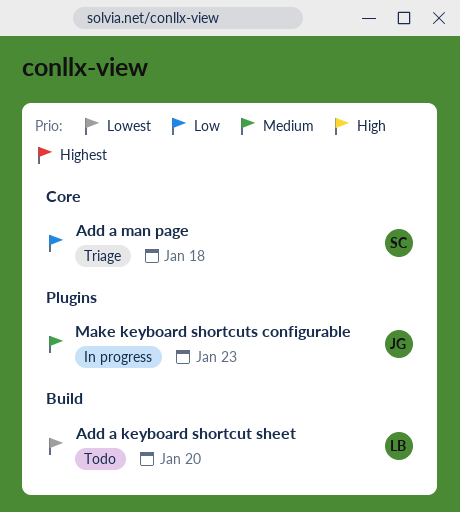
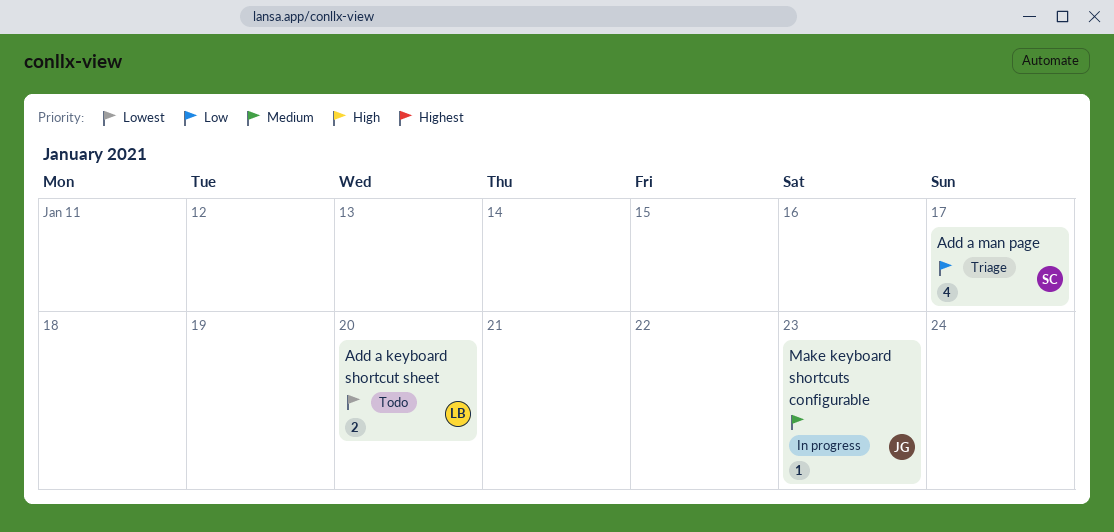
Add a man page, due: Jan 18 -> Jan 17

